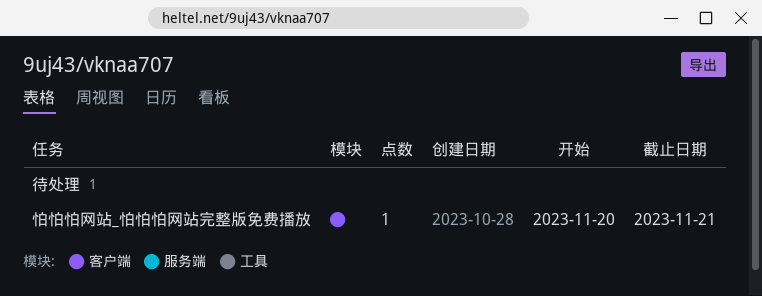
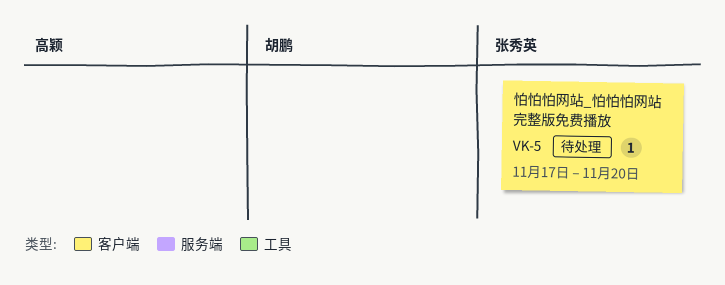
怕怕怕网站_怕怕怕网站完整版免费播放, start: Nov 20 -> Nov 17
怕怕怕网站_怕怕怕网站完整版免费播放, due: Nov 21 -> Nov 20

